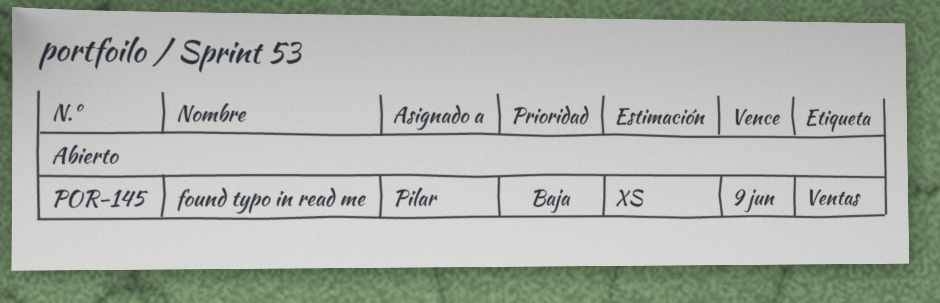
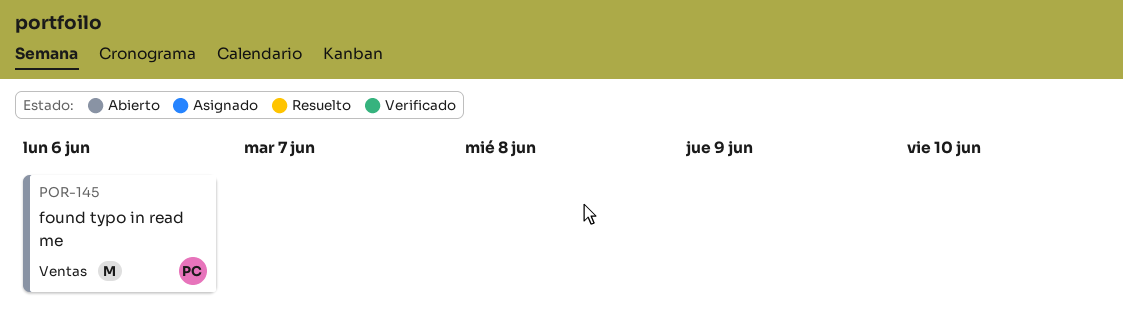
POR-145, estimate: XS -> M
POR-145, due: Jun 9 -> Jun 6

